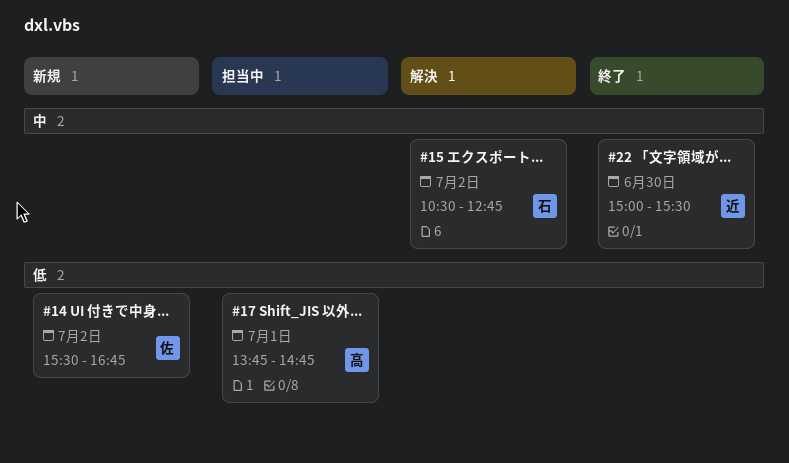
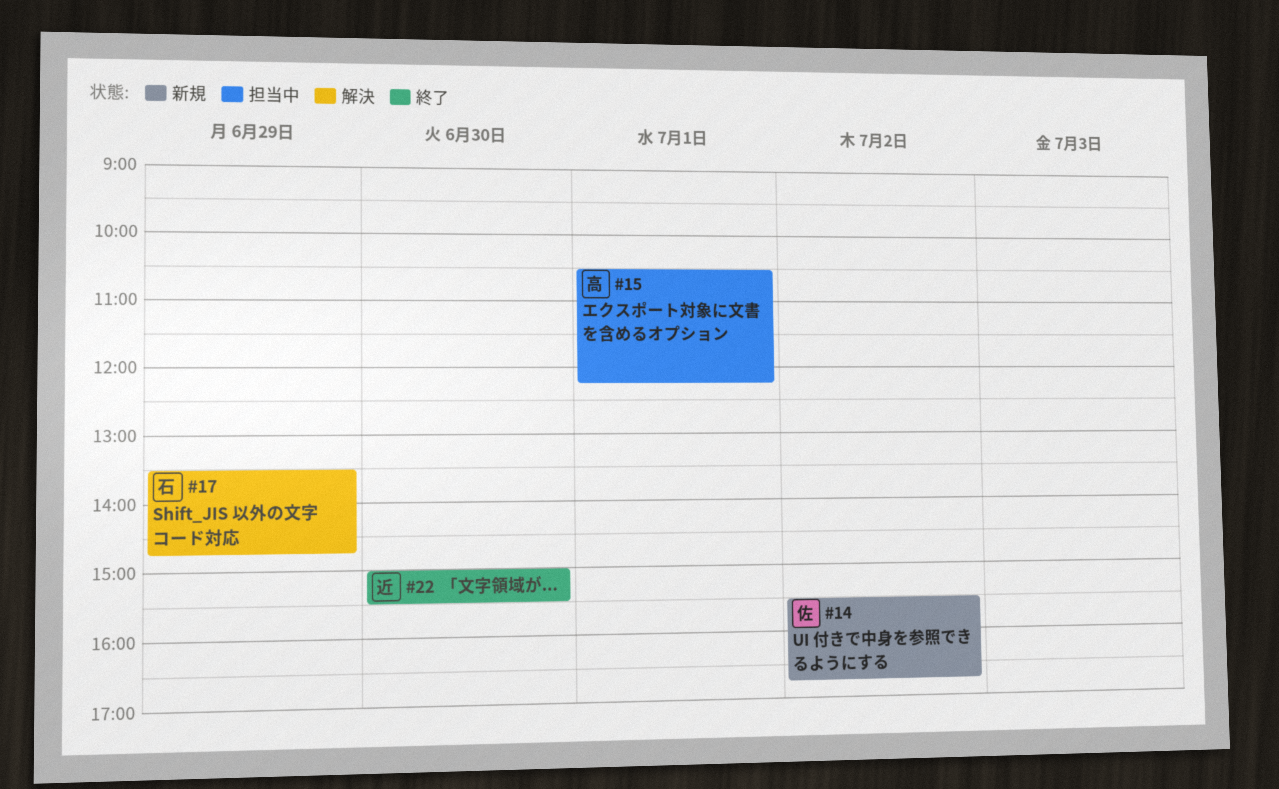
#15, status: 解決 -> 担当中
#15, owner: 石 -> 高
#15, day: Jul 2 -> Jul 1
#15, ends: 12:45 -> 12:15
#17, status: 担当中 -> 解決
#17, owner: 高 -> 石
#17, day: Jul 1 -> Jun 29
#17, begins: 13:45 -> 13:30

